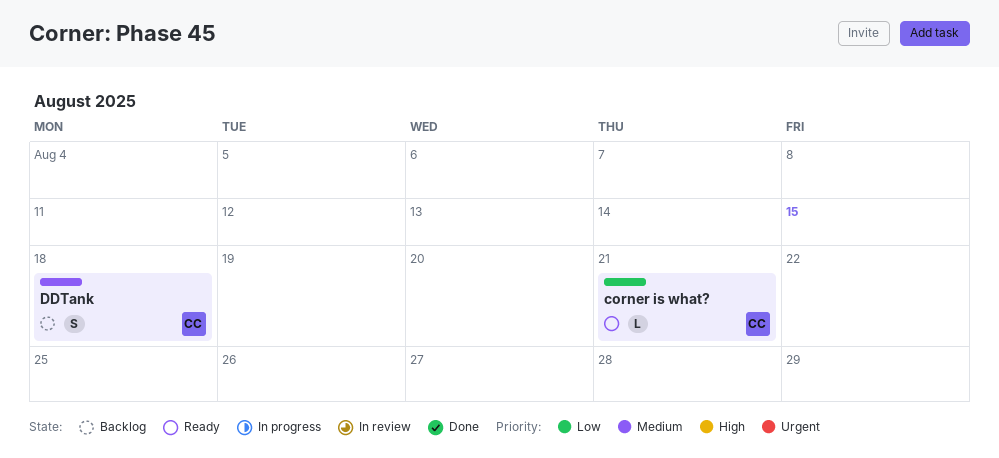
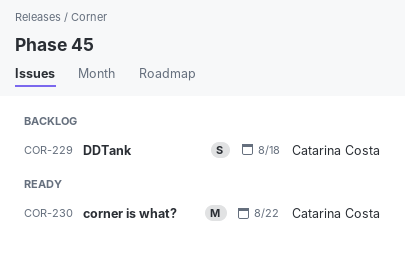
corner is what?, estimate: L -> M
corner is what?, due: Aug 21 -> Aug 22

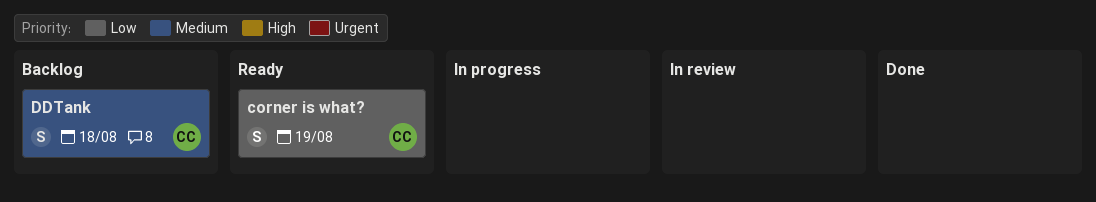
corner is what?, estimate: M -> S
corner is what?, due: Aug 22 -> Aug 19

